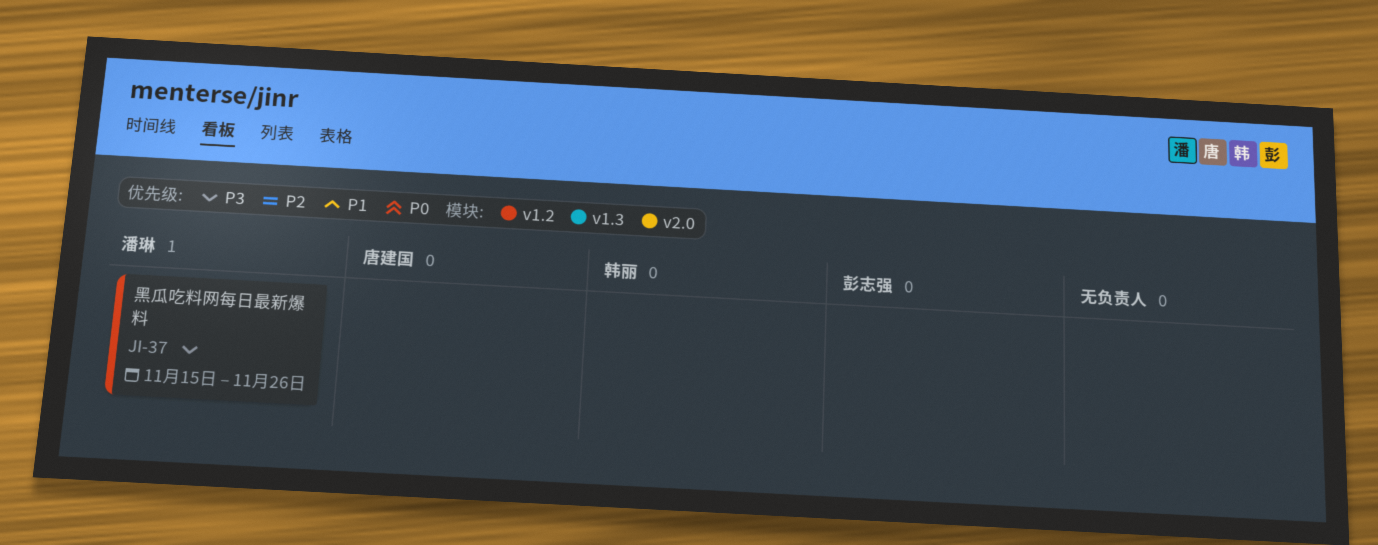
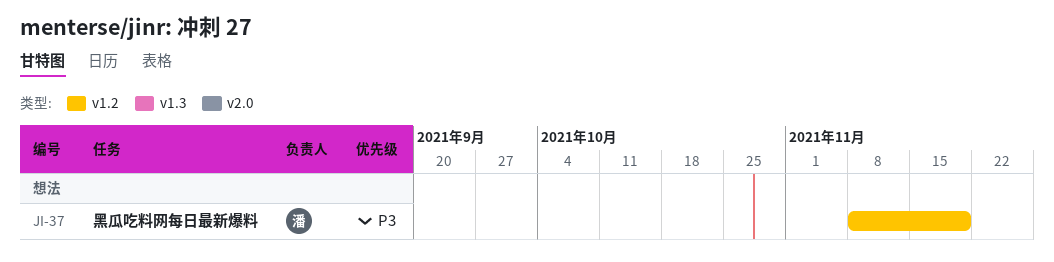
JI-37, start: Nov 15 -> Nov 8
JI-37, due: Nov 26 -> Nov 19

